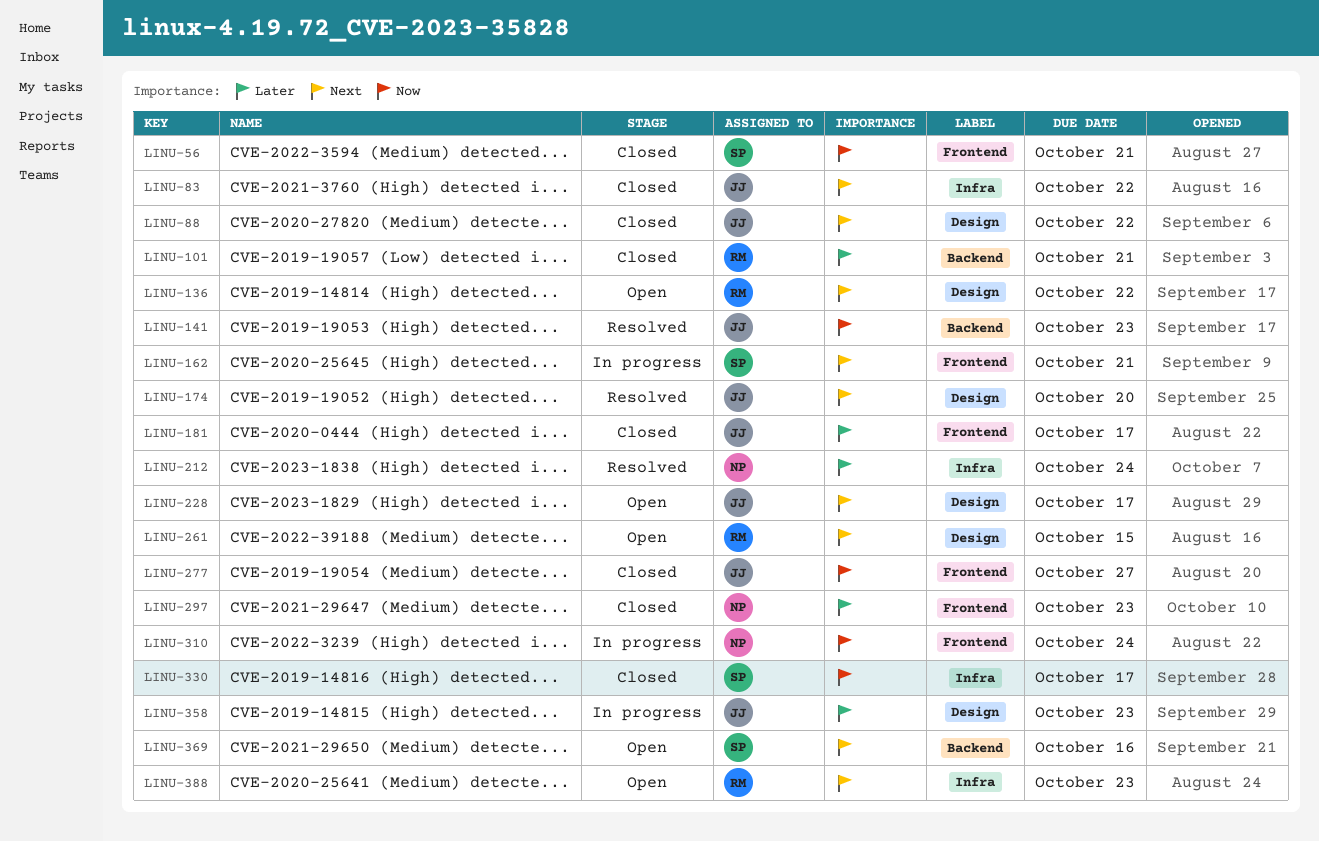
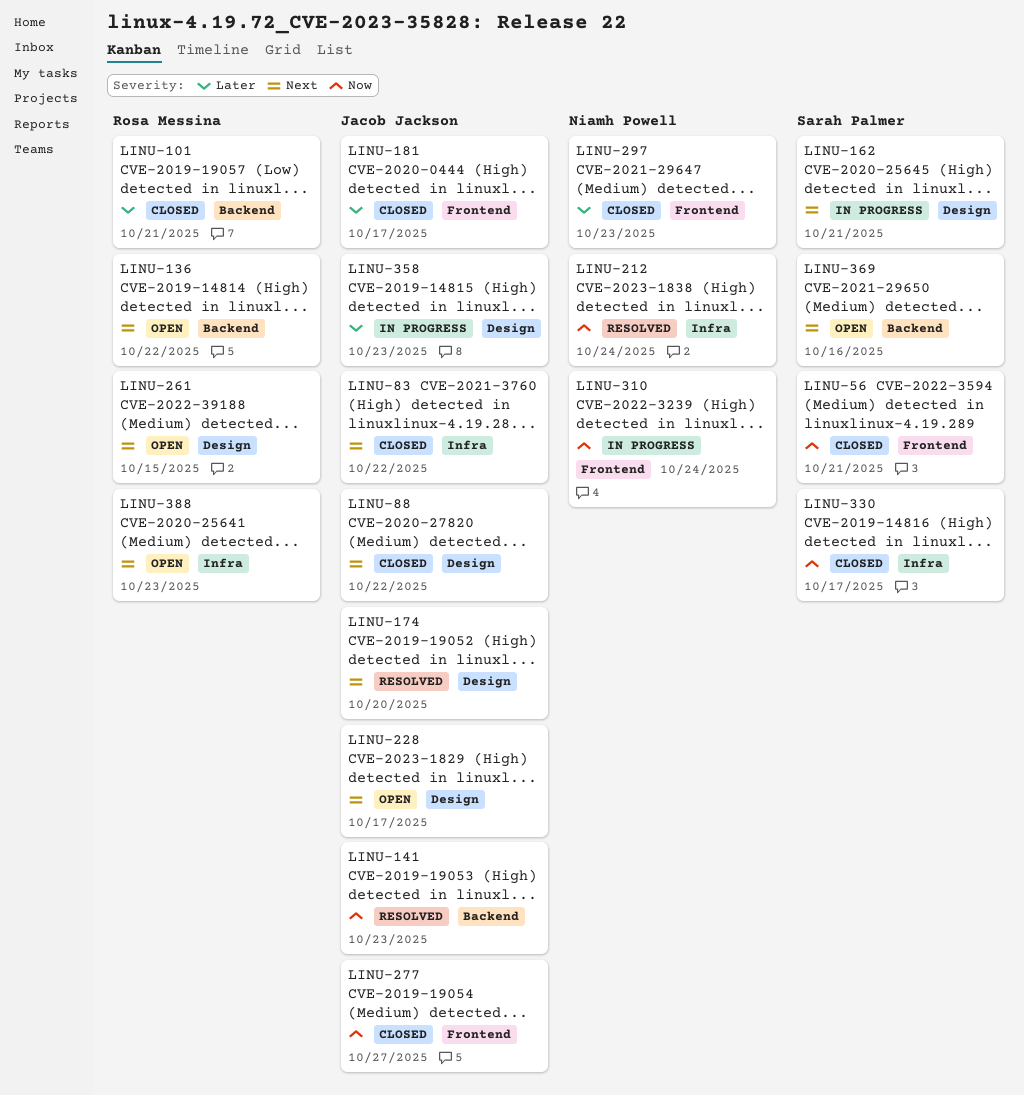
LINU-136, label: Design -> Backend
LINU-162, label: Frontend -> Design
LINU-212, priority: Later -> Now

